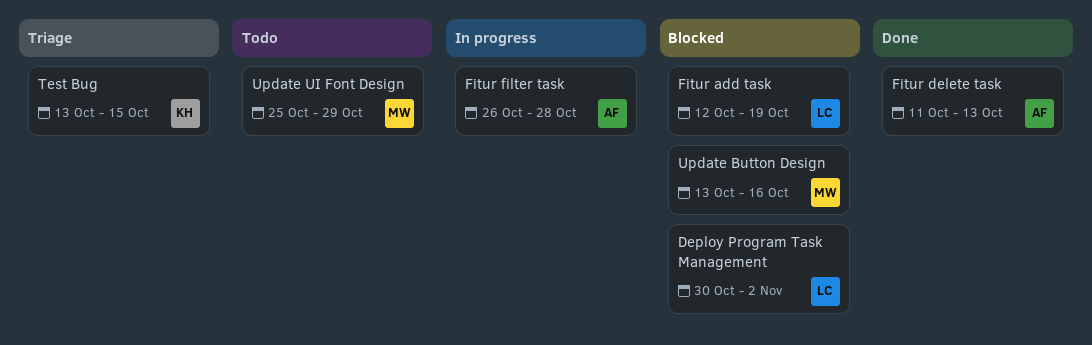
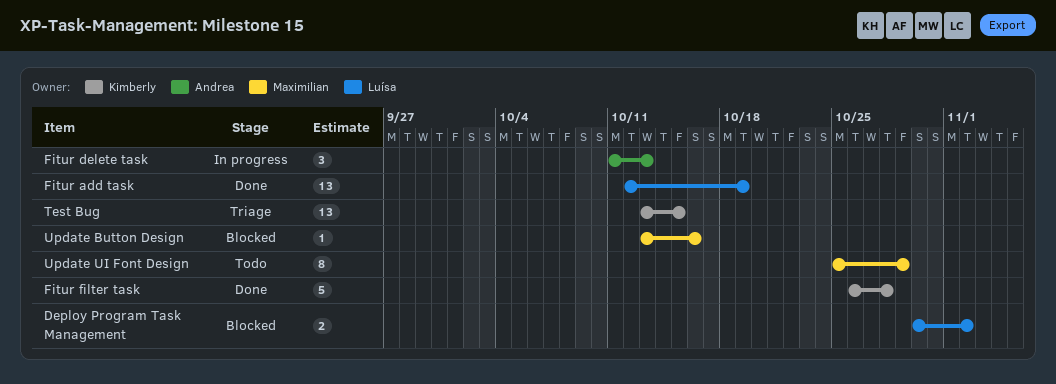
Fitur add task, status: Blocked -> Done
Fitur delete task, status: Done -> In progress
Fitur filter task, status: In progress -> Done
Fitur filter task, owner: Andrea -> Kimberly

